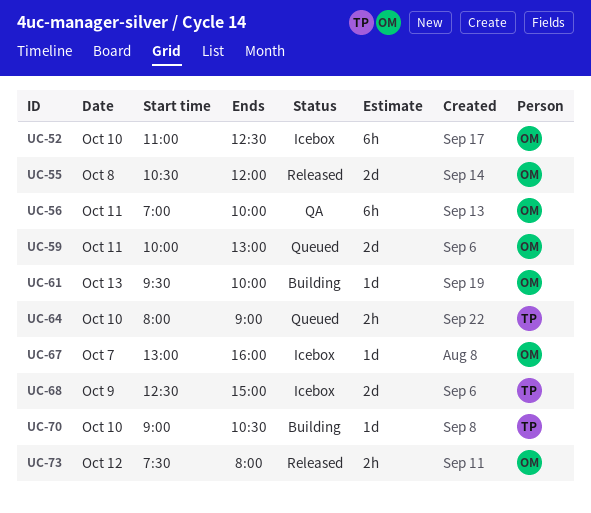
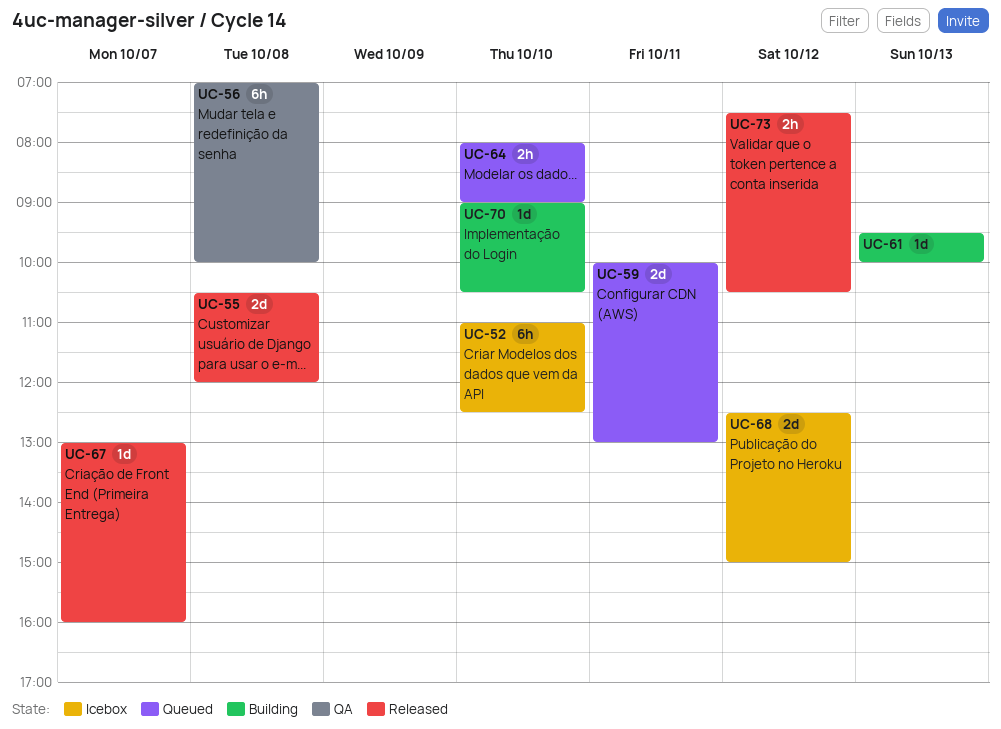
UC-56, day: Oct 11 -> Oct 8
UC-67, status: Icebox -> Released
UC-68, day: Oct 9 -> Oct 12
UC-73, ends: 08:00 -> 10:30

